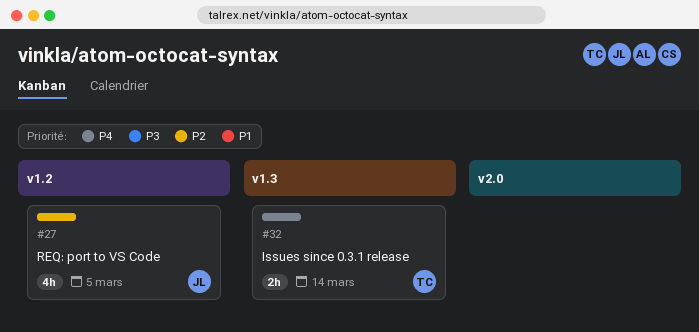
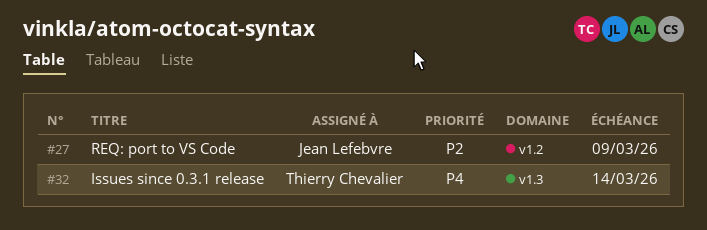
#27, due: Mar 5 -> Mar 9

